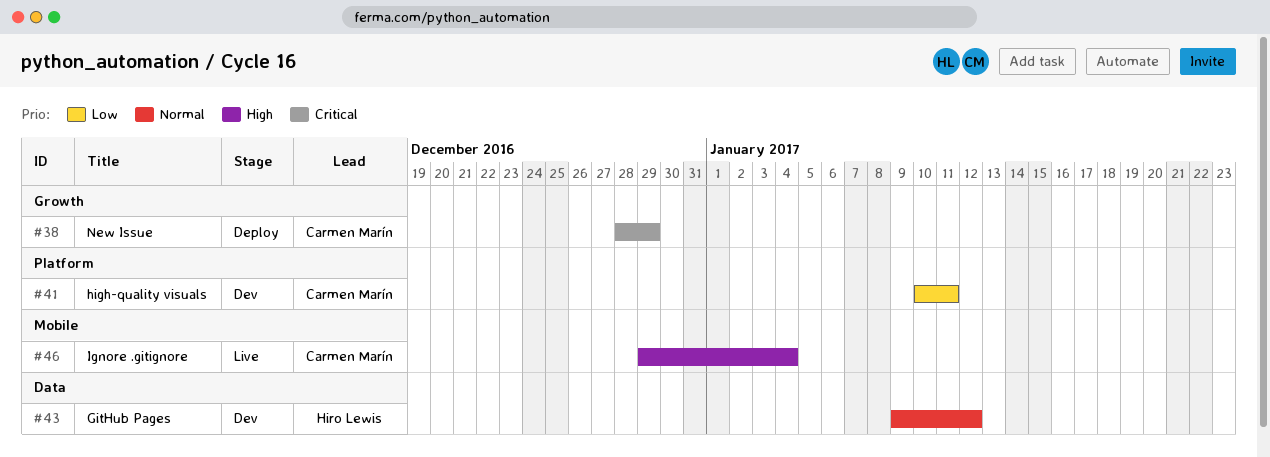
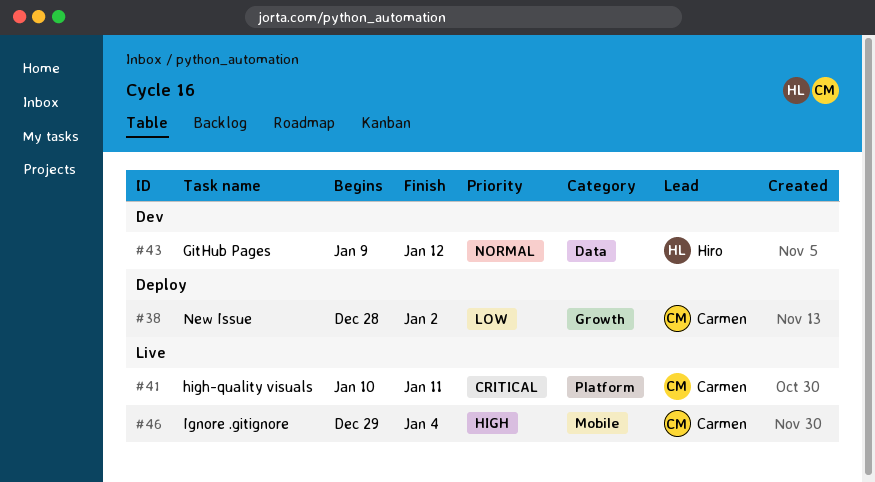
#38, priority: Critical -> Low
#38, due: Dec 29 -> Jan 2
#41, status: Dev -> Live
#41, priority: Low -> Critical

